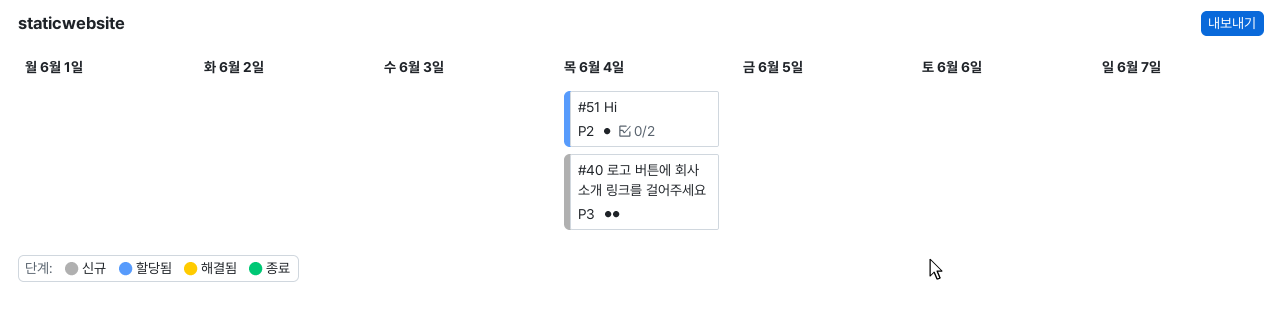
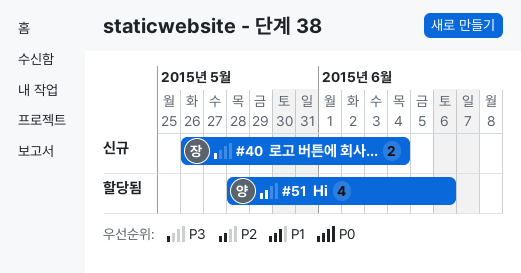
#51, estimate: 1 -> 4
#51, due: Jun 4 -> Jun 6

